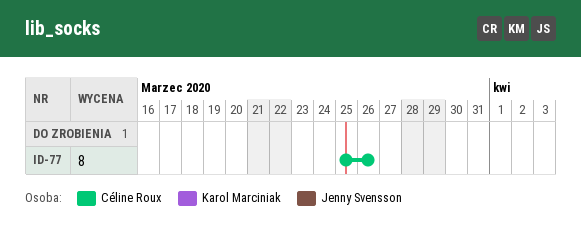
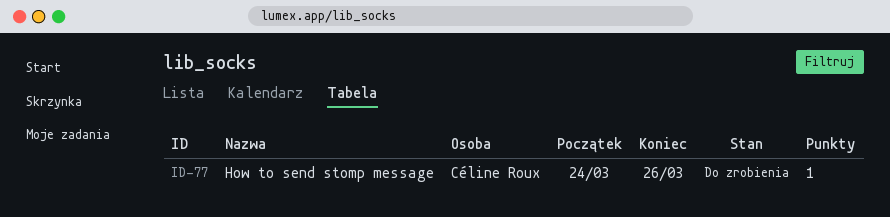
ID-77, estimate: 8 -> 1
ID-77, start: Mar 25 -> Mar 24

